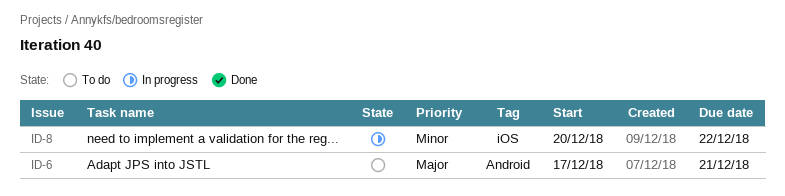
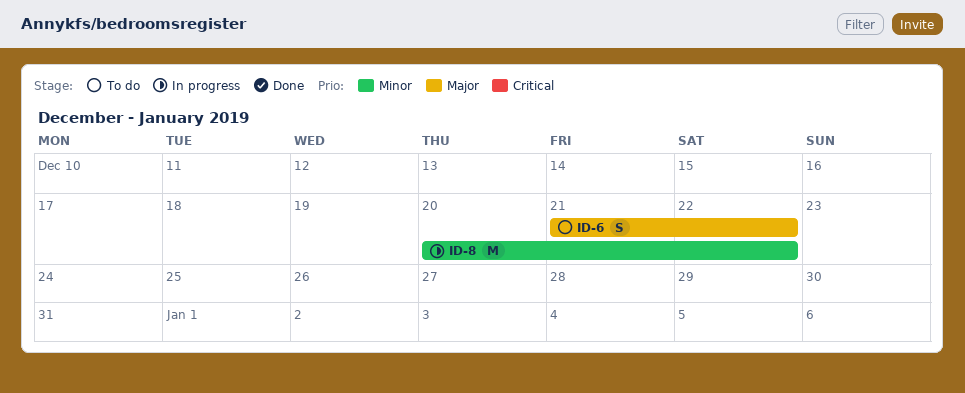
ID-6, start: Dec 17 -> Dec 21
ID-6, due: Dec 21 -> Dec 22

